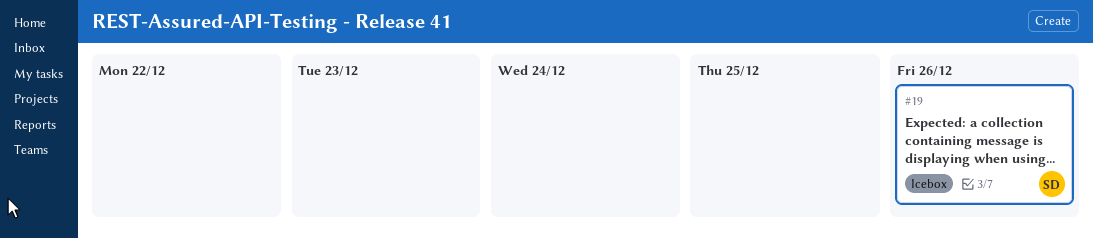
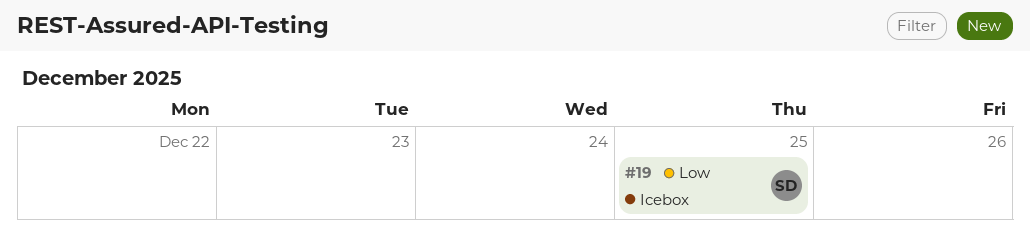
#19, due: Dec 26 -> Dec 25

